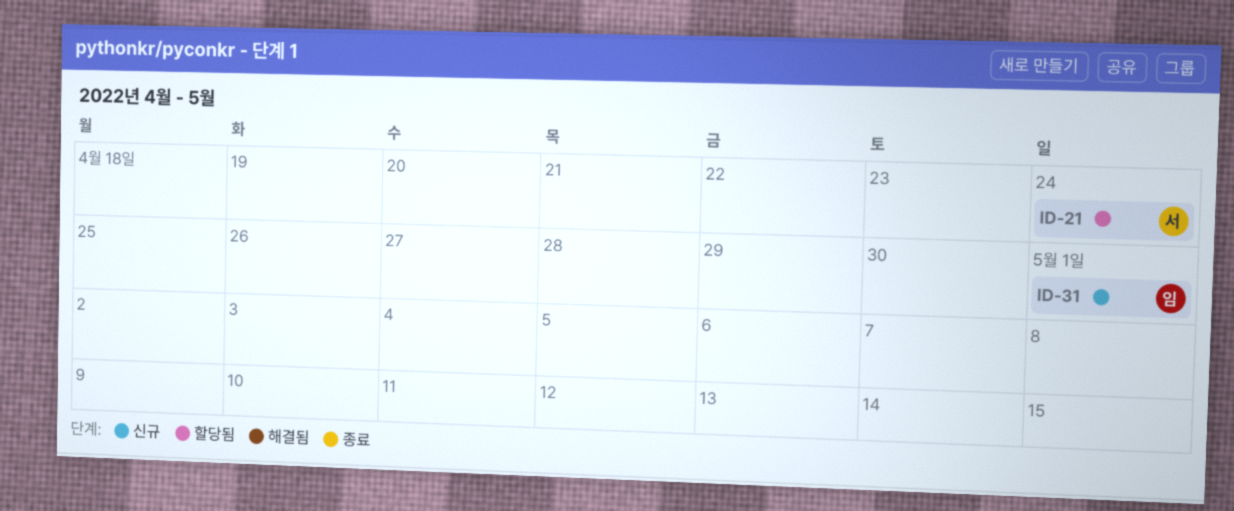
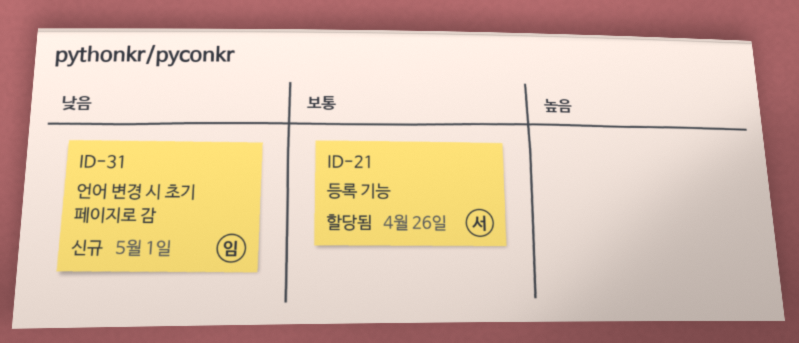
ID-21, due: Apr 24 -> Apr 26

